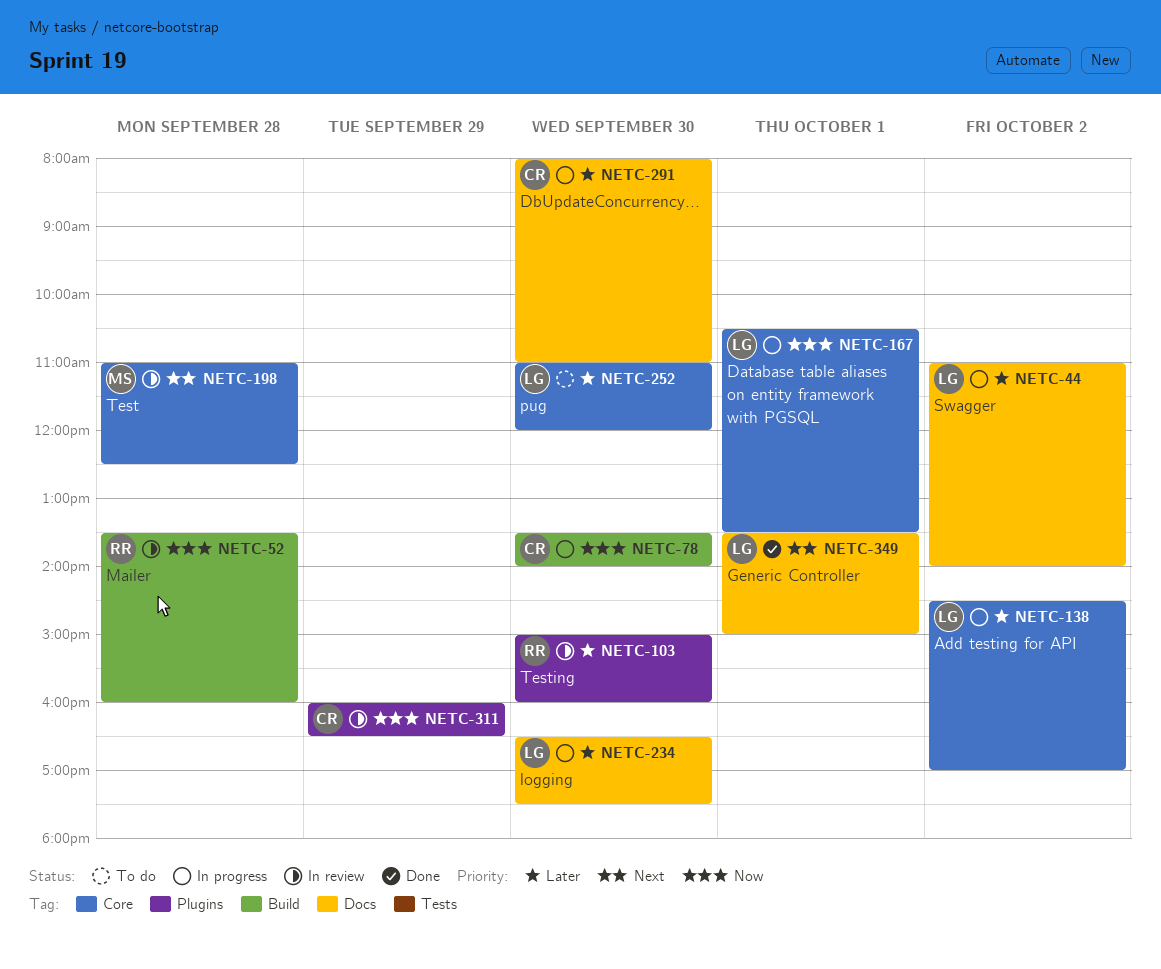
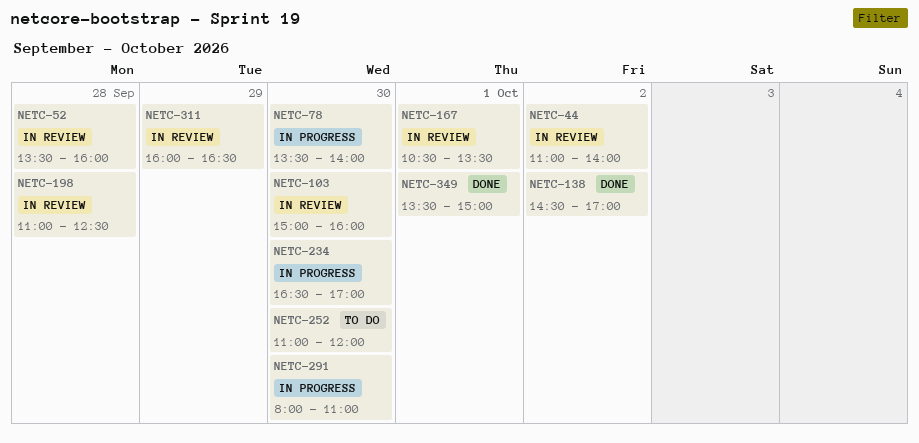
NETC-44, status: In progress -> In review
NETC-138, status: In progress -> Done
NETC-167, status: In progress -> In review
NETC-234, ends: 17:30 -> 17:00

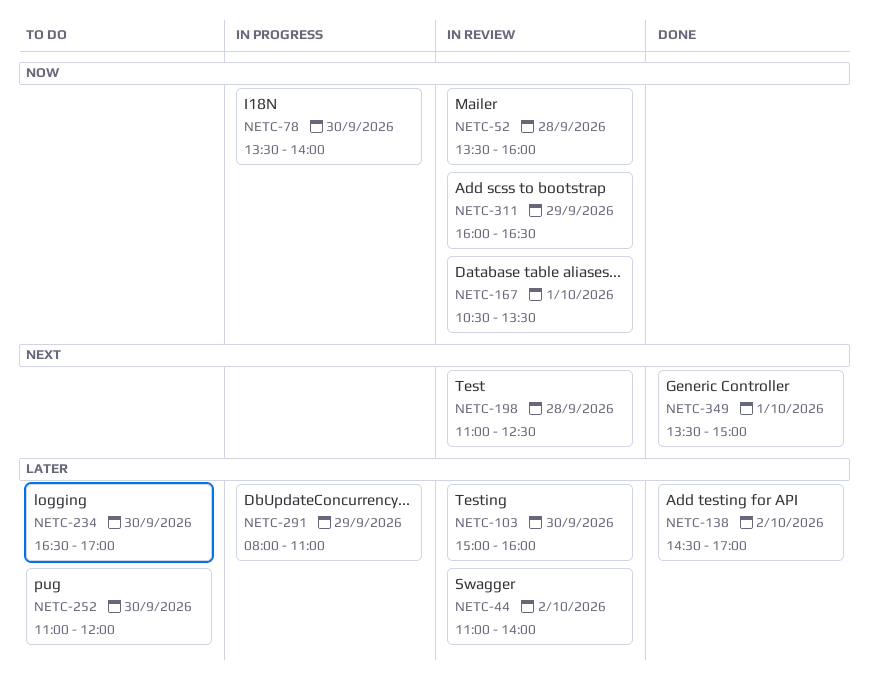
NETC-234, status: In progress -> To do
NETC-291, day: Sep 30 -> Sep 29

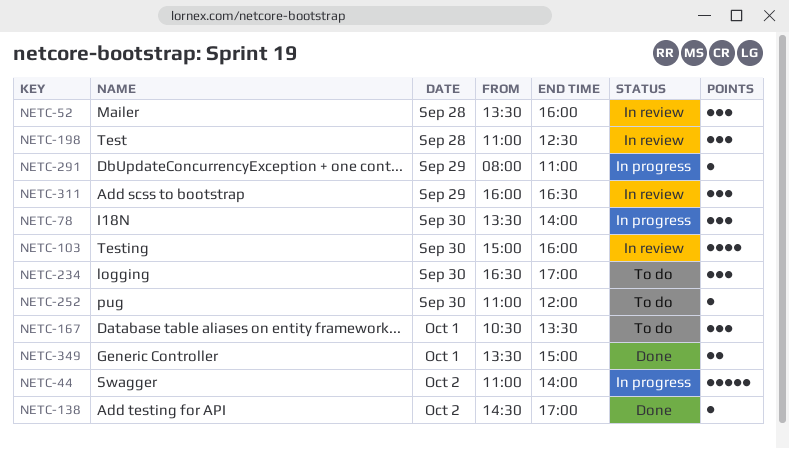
NETC-44, status: In review -> In progress
NETC-167, status: In review -> To do

